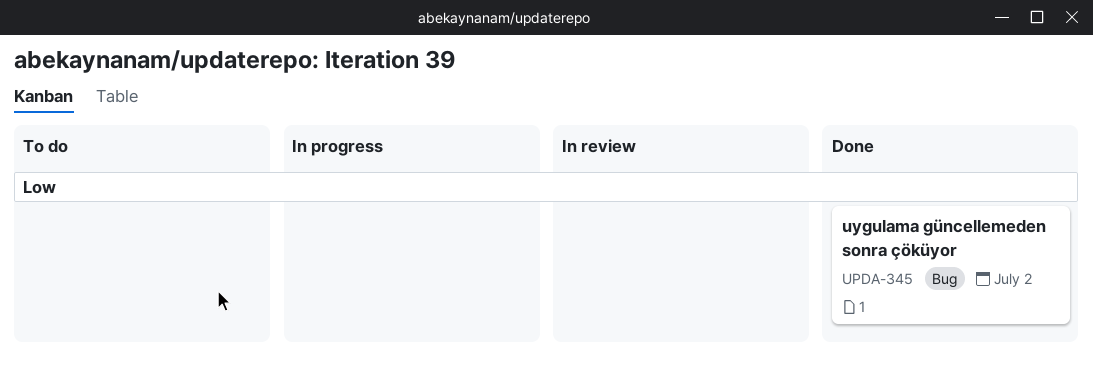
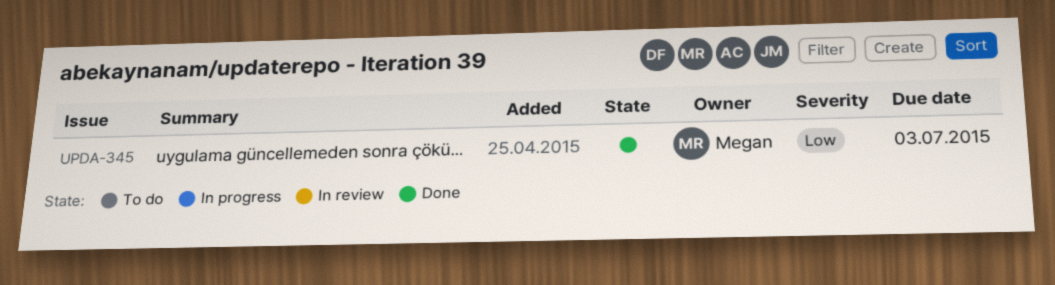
UPDA-345, due: Jul 2 -> Jul 3

